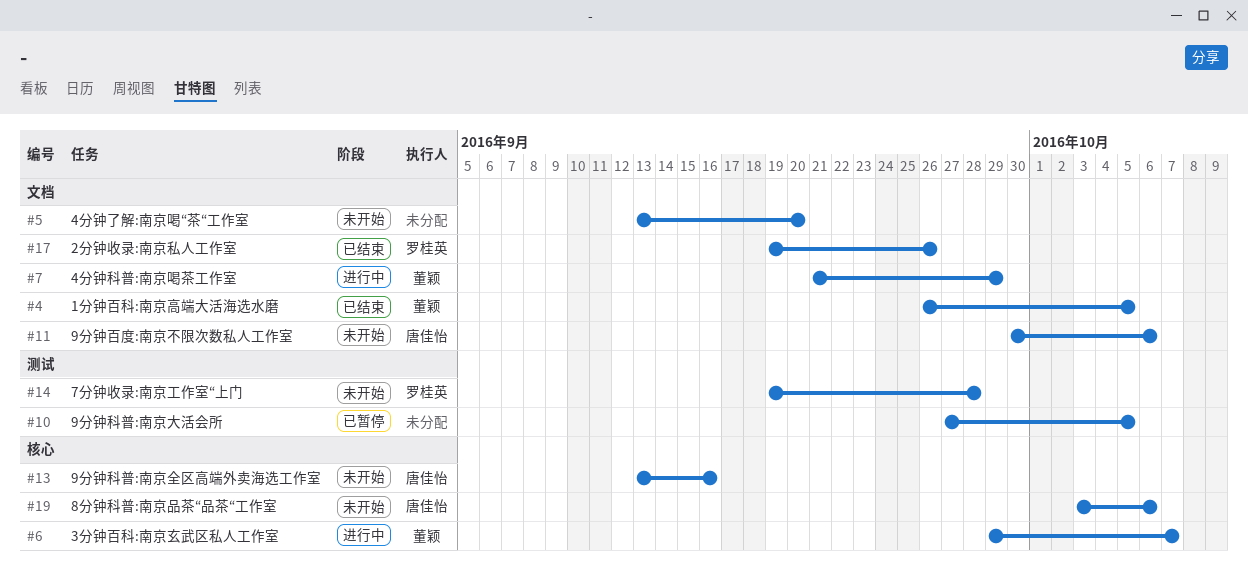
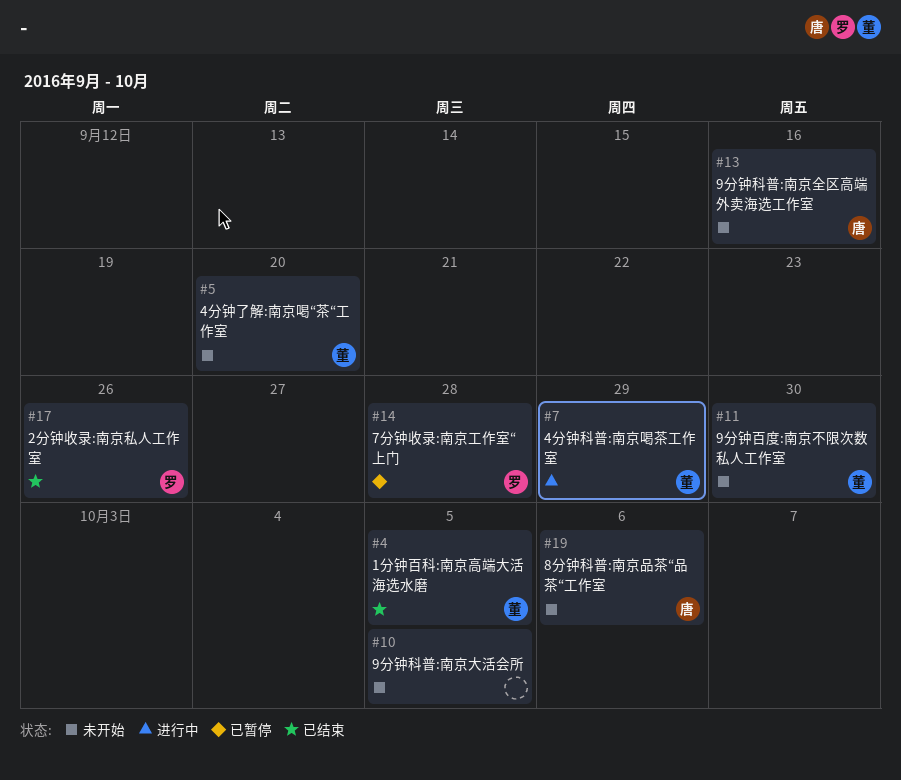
#5, owner: none -> 董颖
#6: present -> none
#10, status: 已暂停 -> 未开始
#11, owner: 唐佳怡 -> 董颖
#11, due: Oct 6 -> Sep 30
#14, status: 未开始 -> 已暂停

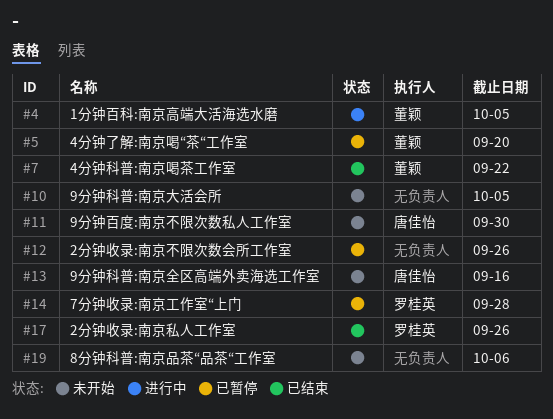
#4, status: 已结束 -> 进行中
#5, status: 未开始 -> 已暂停
#7, status: 进行中 -> 已结束
#7, due: Sep 29 -> Sep 22
#11, owner: 董颖 -> 唐佳怡
#12: none -> present
#19, owner: 唐佳怡 -> none

